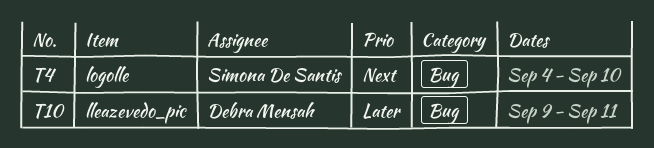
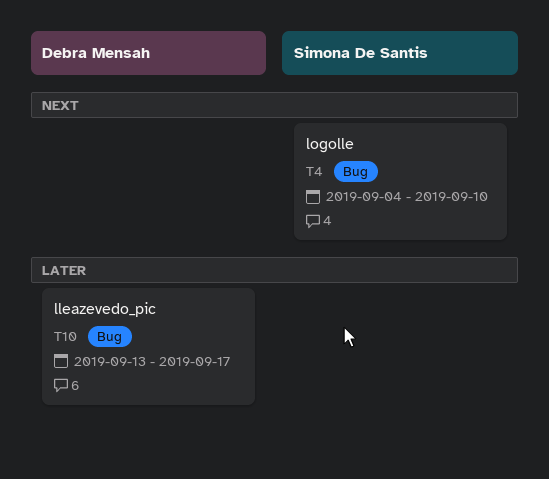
T10, start: Sep 9 -> Sep 13
T10, due: Sep 11 -> Sep 17

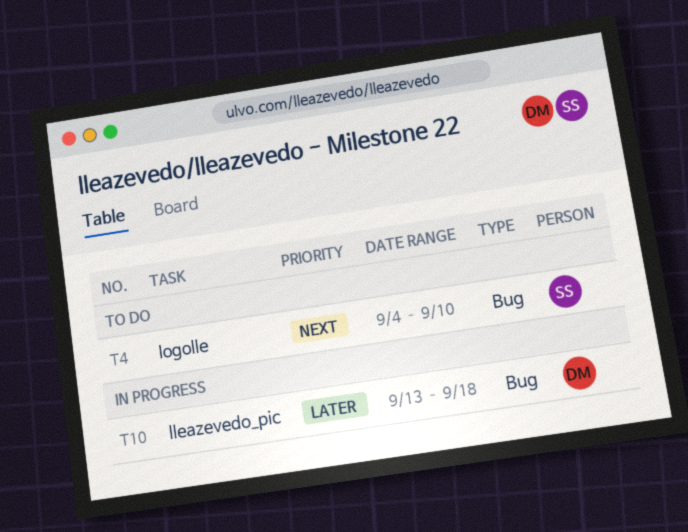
T10, due: Sep 17 -> Sep 18

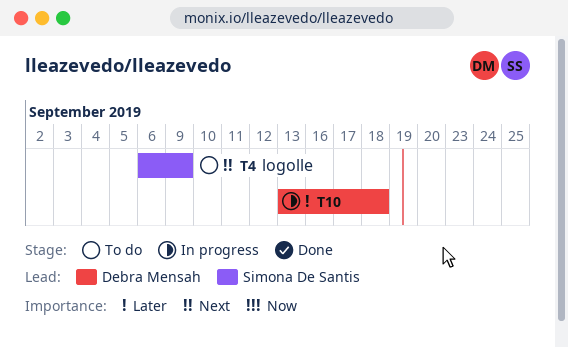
T4, start: Sep 4 -> Sep 6
T4, due: Sep 10 -> Sep 9

